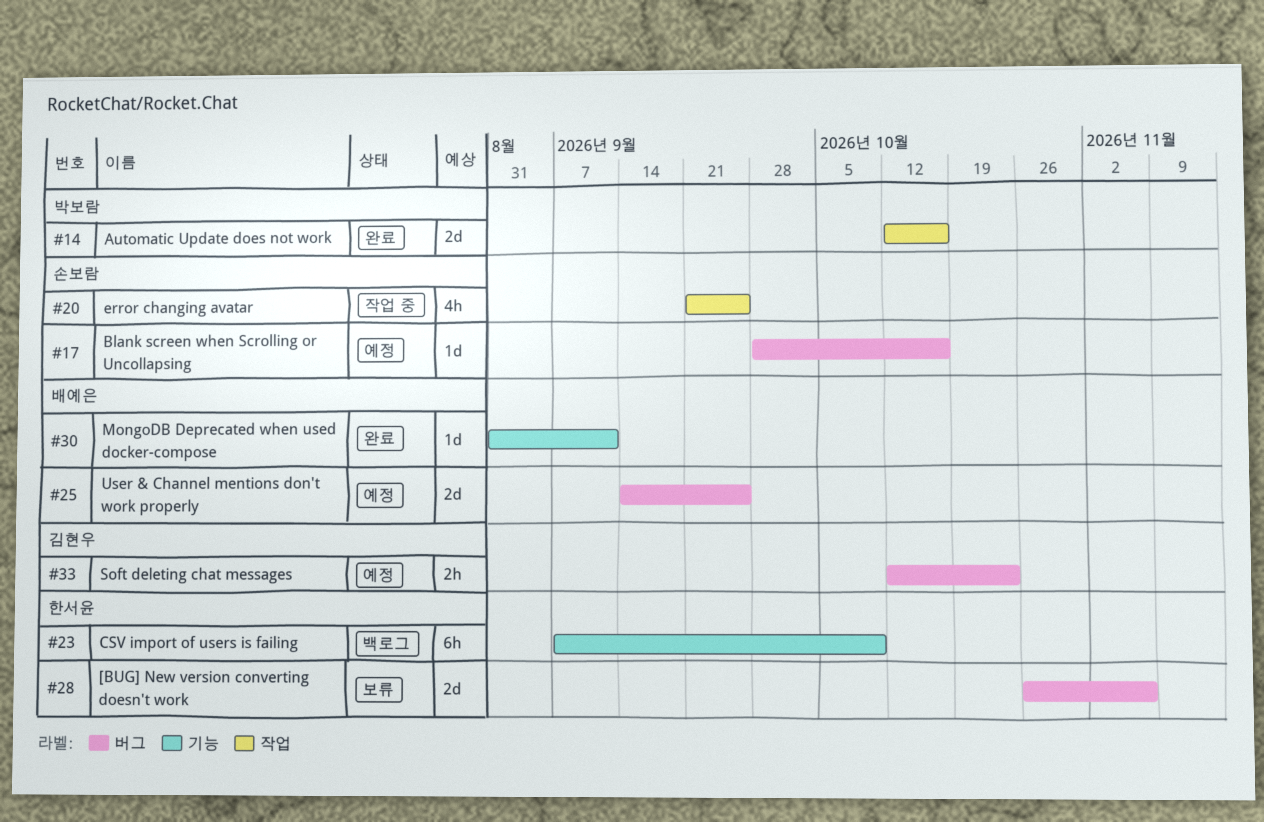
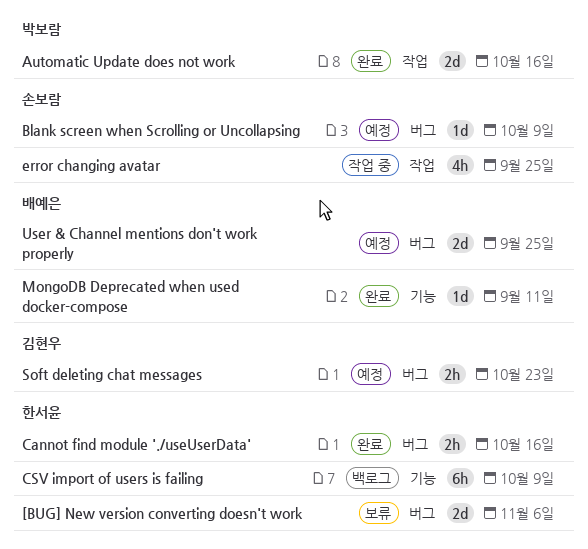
Blank screen when Scrolling or Uncollapsing, due: Oct 16 -> Oct 9
Cannot find module './useUserData': none -> present

